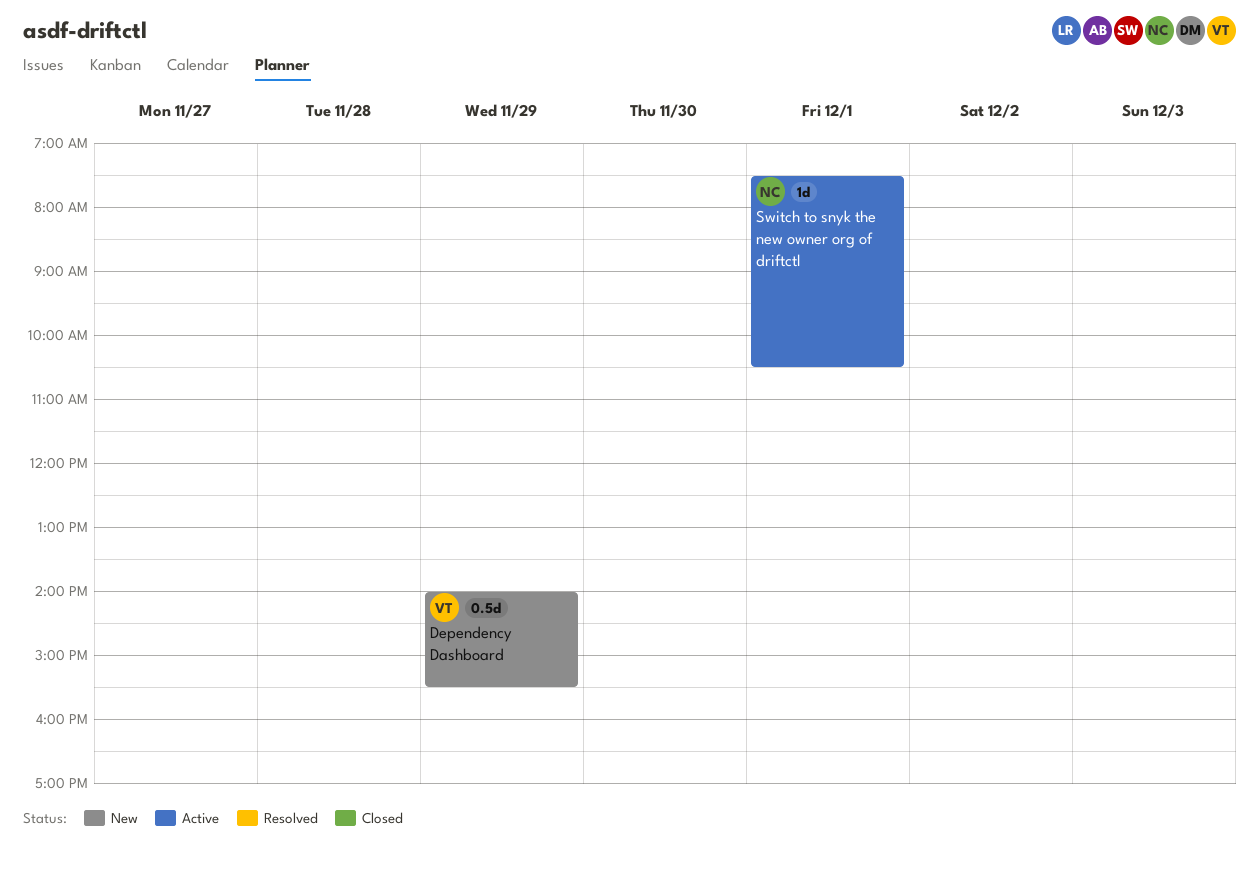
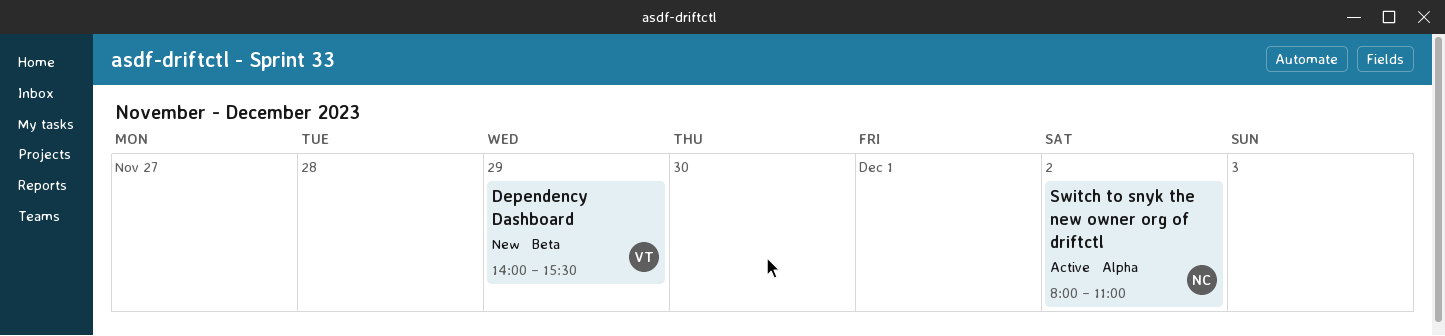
Switch to snyk the new owner org of driftctl, day: Dec 1 -> Dec 2
Switch to snyk the new owner org of driftctl, begins: 07:30 -> 08:00
Switch to snyk the new owner org of driftctl, ends: 10:30 -> 11:00

